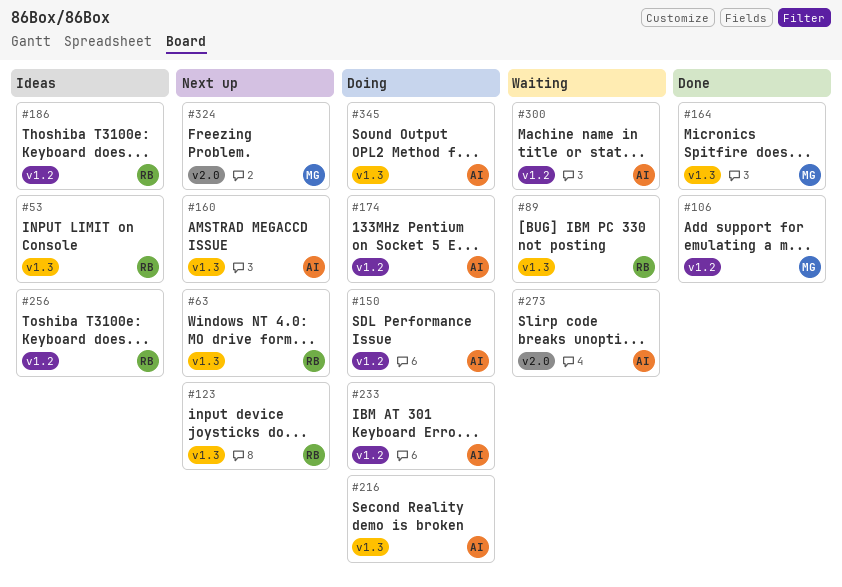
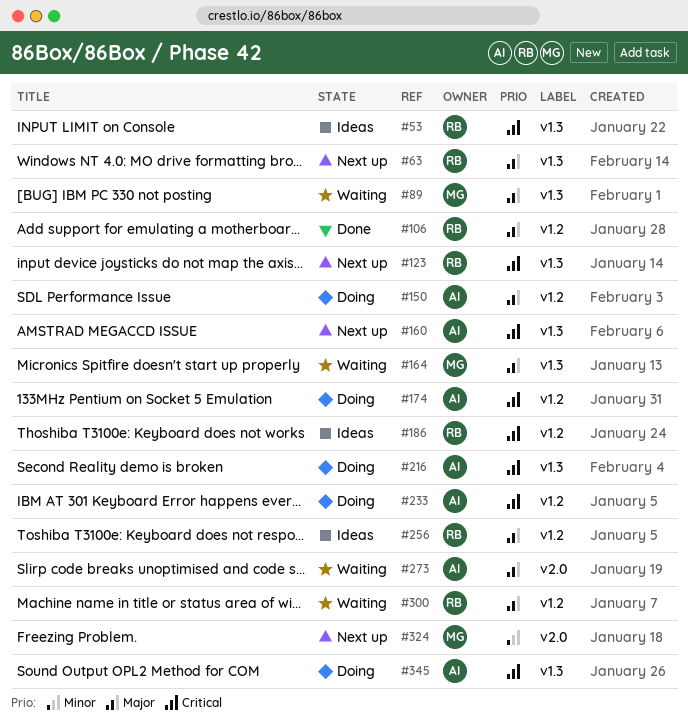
#89, owner: RB -> MG
#106, owner: MG -> RB
#164, status: Done -> Waiting
#300, owner: AI -> RB

